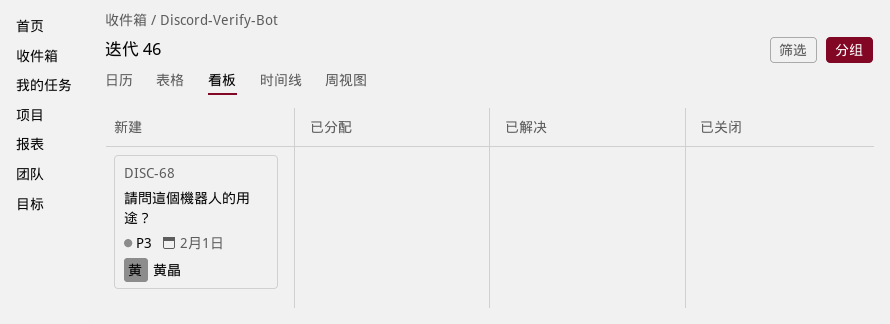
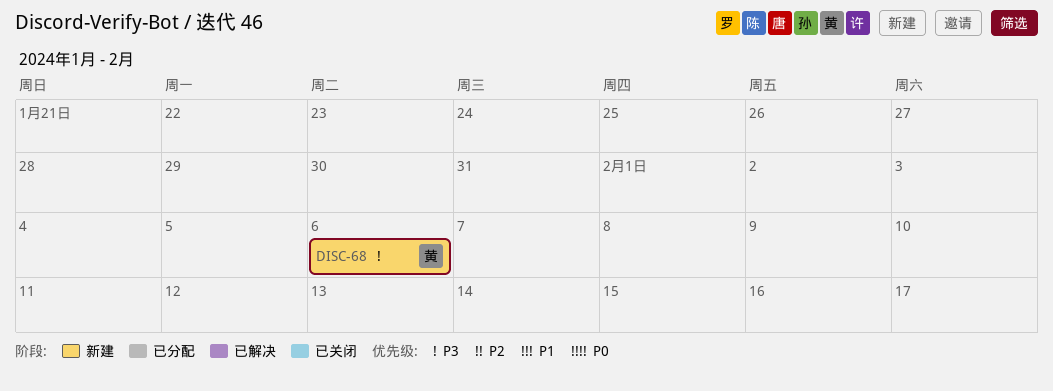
DISC-68, due: Feb 1 -> Feb 6

